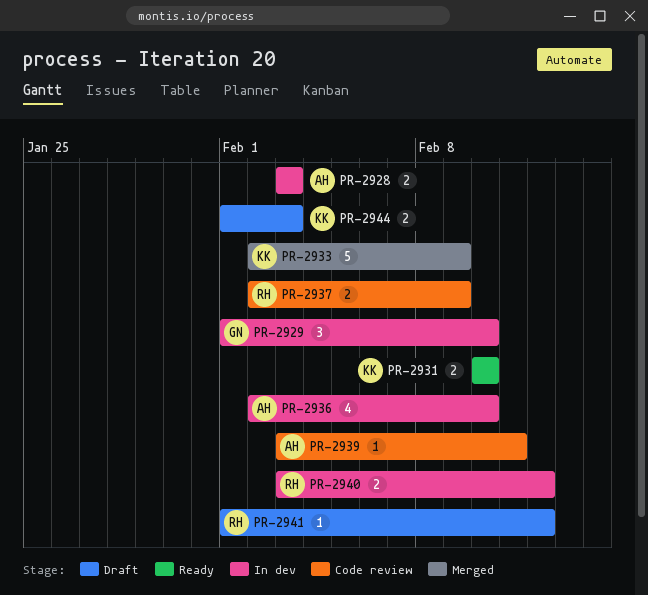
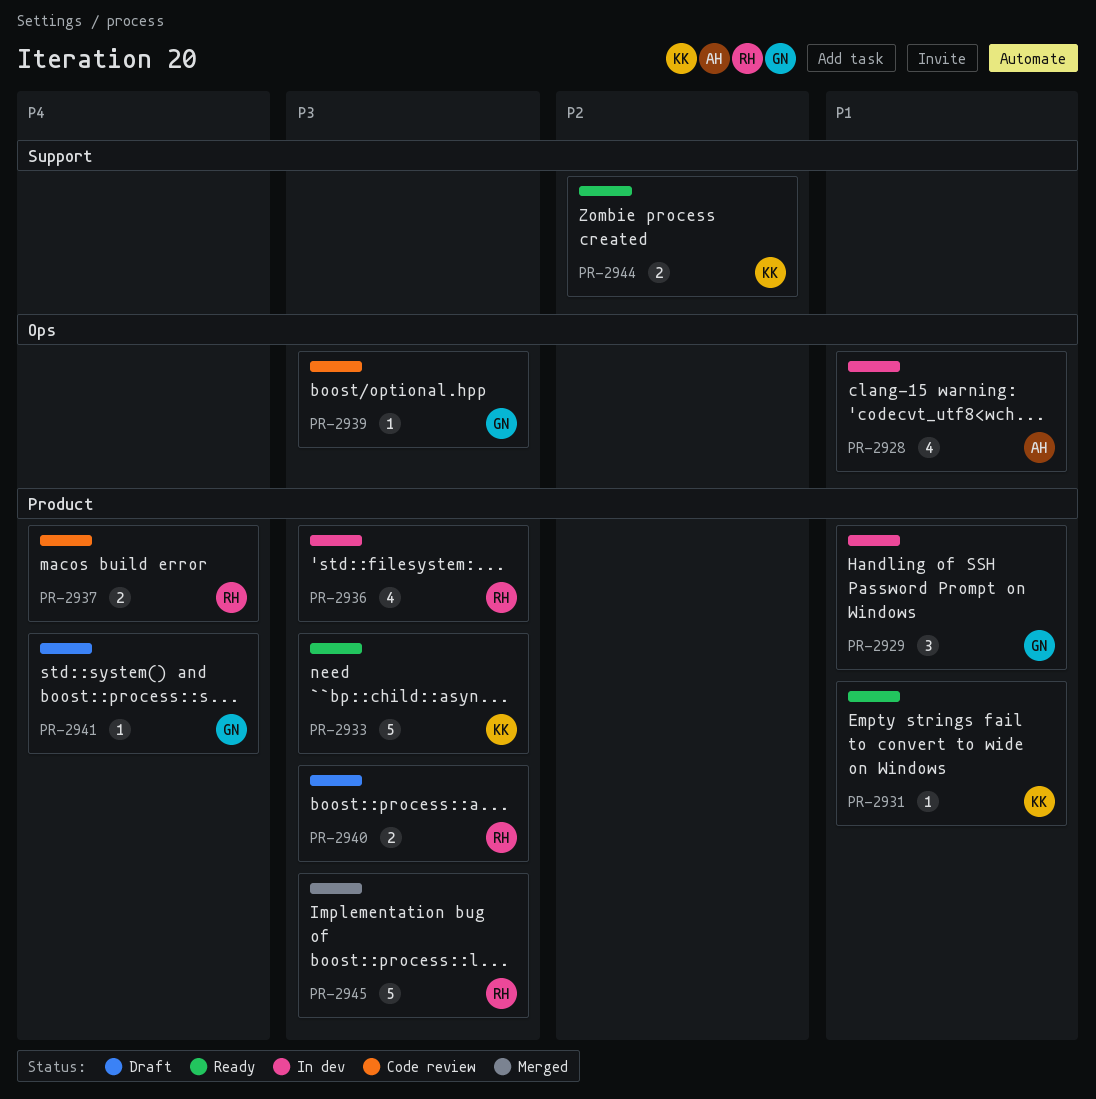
PR-2928, estimate: 2 -> 4
PR-2931, estimate: 2 -> 1
PR-2933, status: Merged -> Ready
PR-2936, owner: AH -> RH
PR-2939, owner: AH -> GN
PR-2940, status: In dev -> Draft
PR-2941, owner: RH -> GN
PR-2944, status: Draft -> Ready
PR-2945: none -> present

